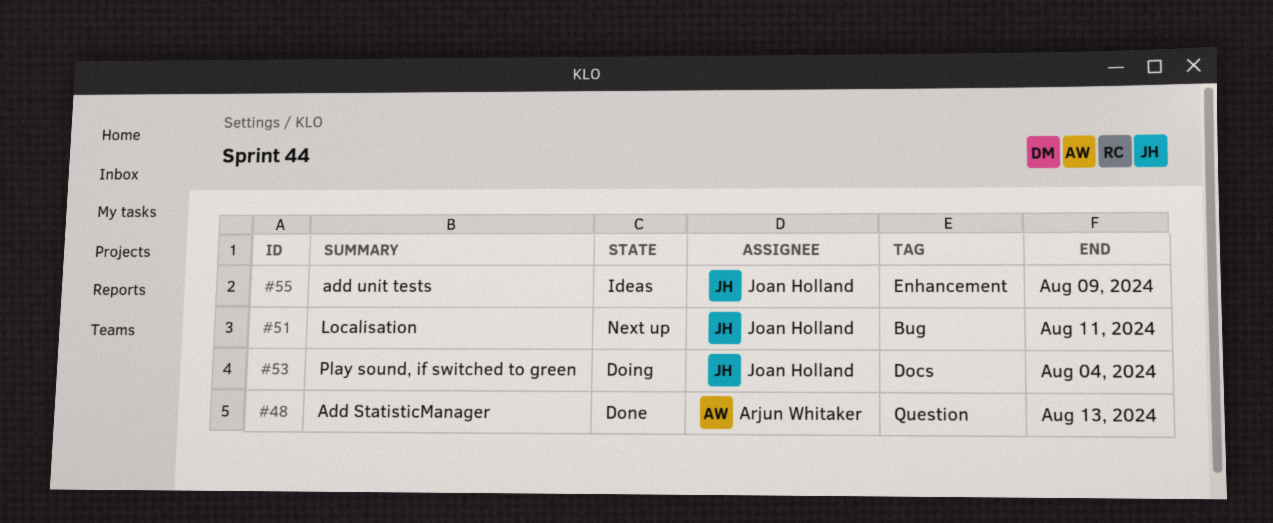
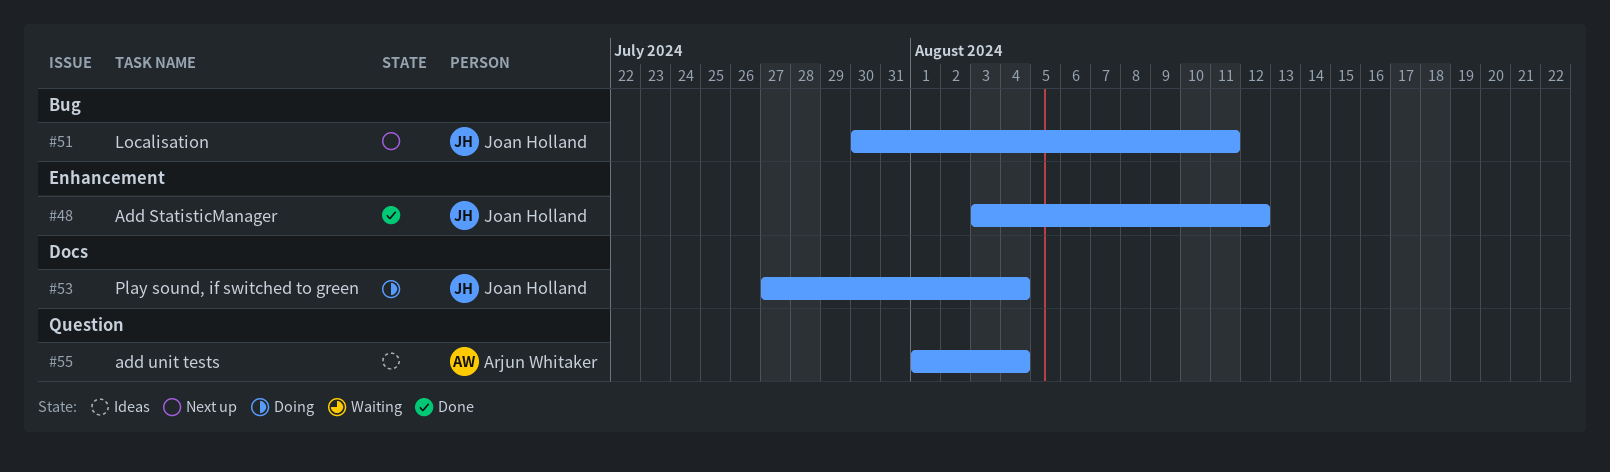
#48, owner: Arjun Whitaker -> Joan Holland
#48, label: Question -> Enhancement
#48, due: Aug 13 -> Aug 12
#55, owner: Joan Holland -> Arjun Whitaker
#55, label: Enhancement -> Question
#55, due: Aug 9 -> Aug 4

